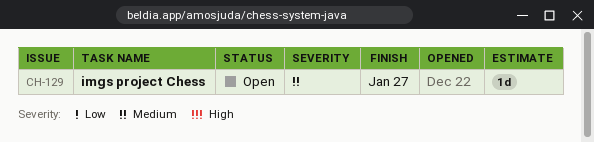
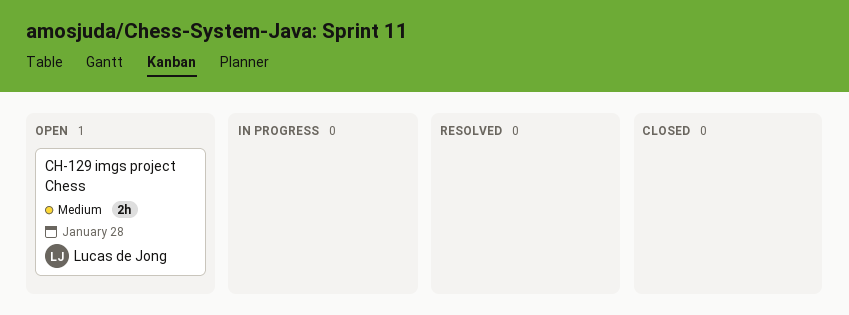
CH-129, estimate: 1d -> 2h
CH-129, due: Jan 27 -> Jan 28

